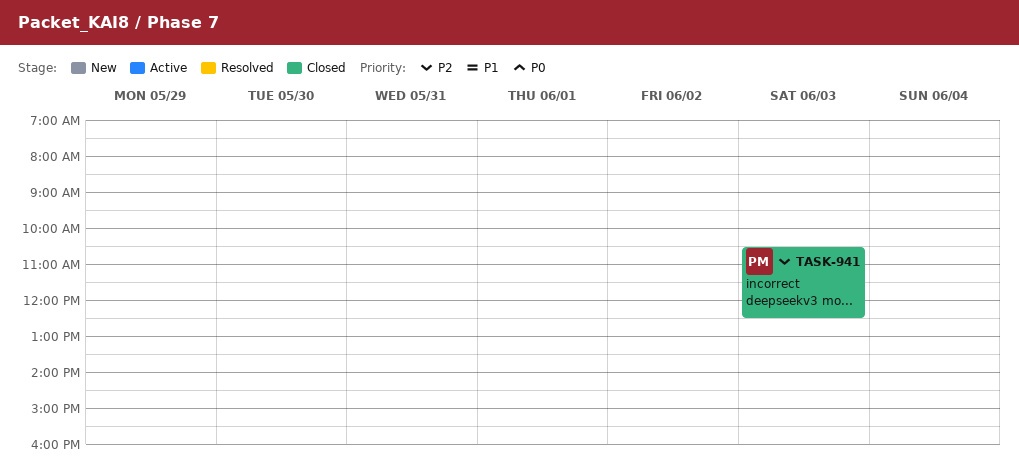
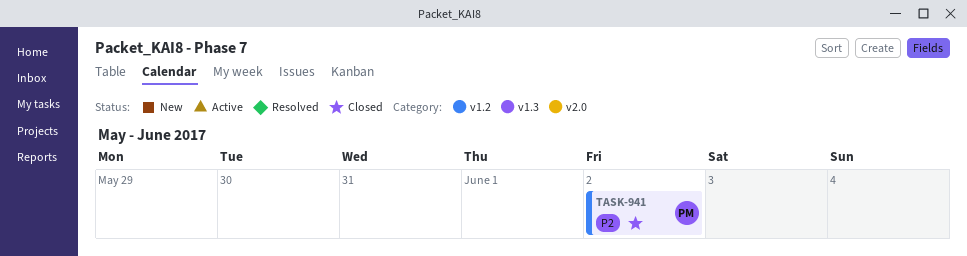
TASK-941, day: Jun 3 -> Jun 2

